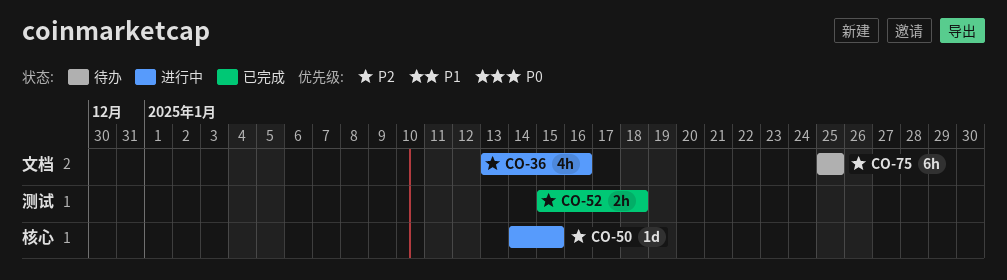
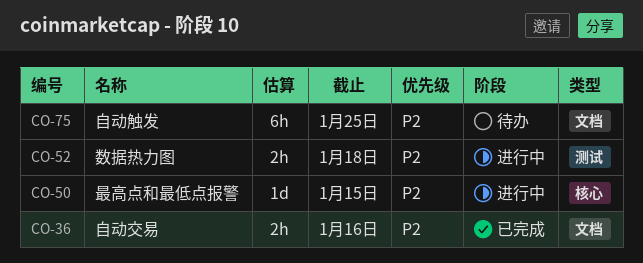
CO-36, status: 进行中 -> 已完成
CO-36, estimate: 4h -> 2h
CO-52, status: 已完成 -> 进行中

